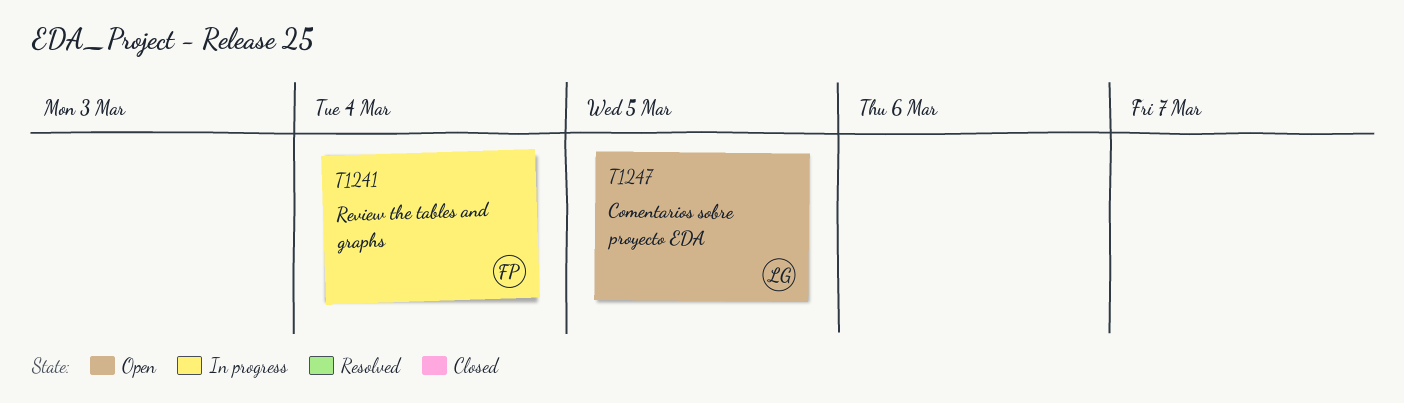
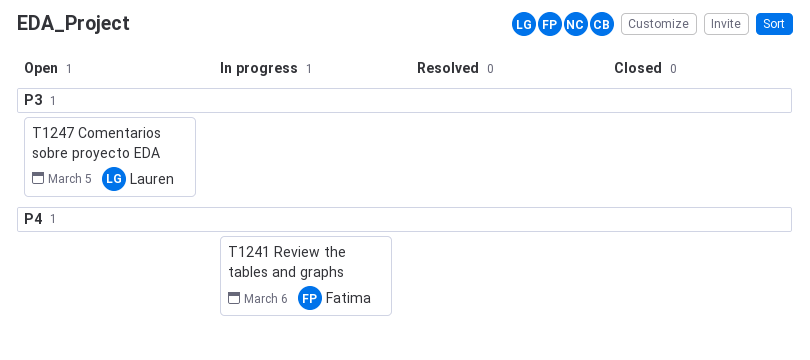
T1241, due: Mar 4 -> Mar 6

